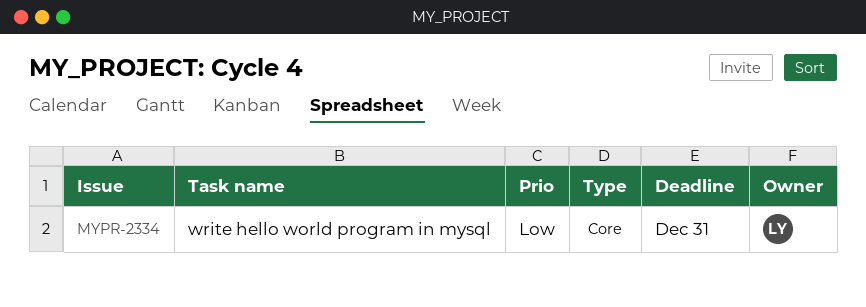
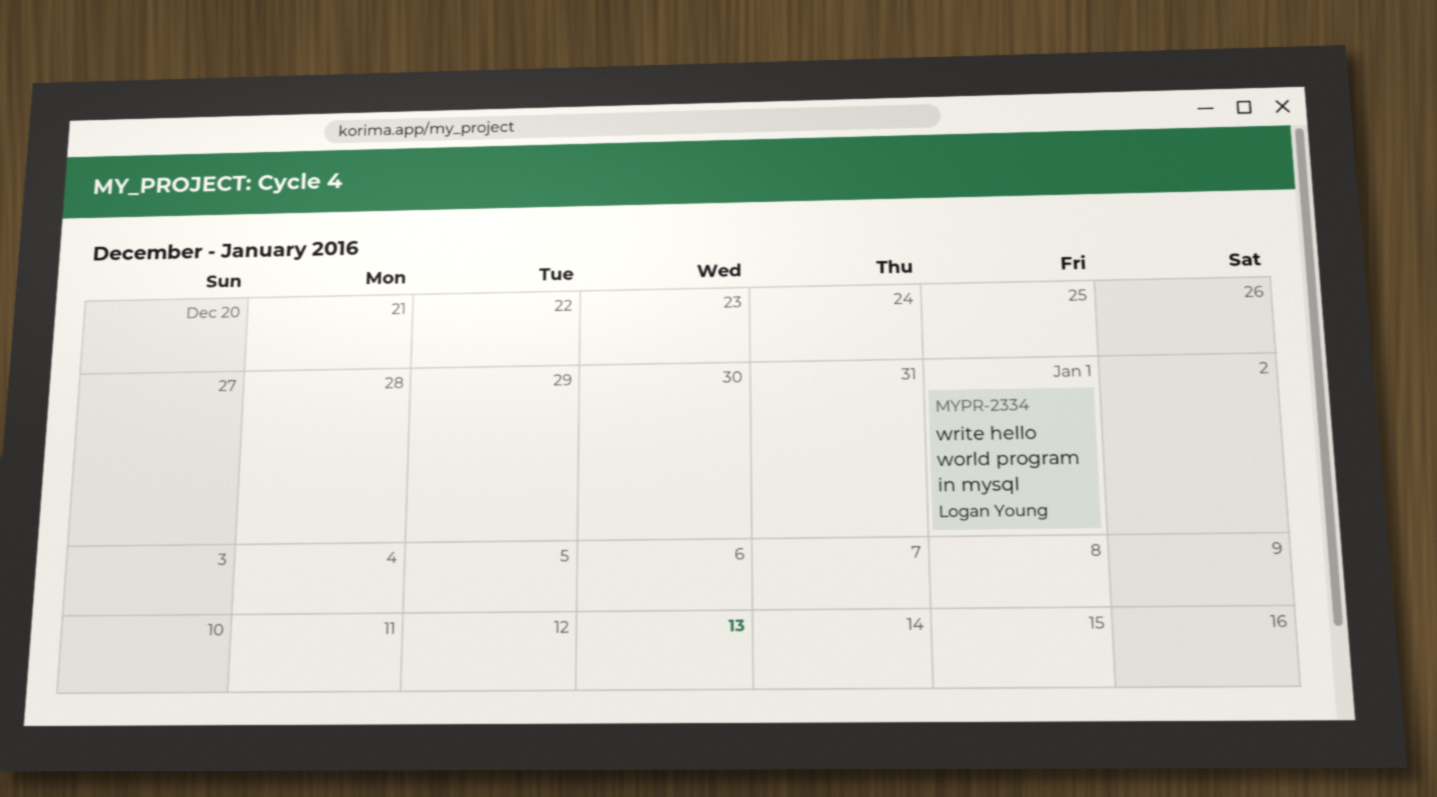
MYPR-2334, due: Dec 31 -> Jan 1

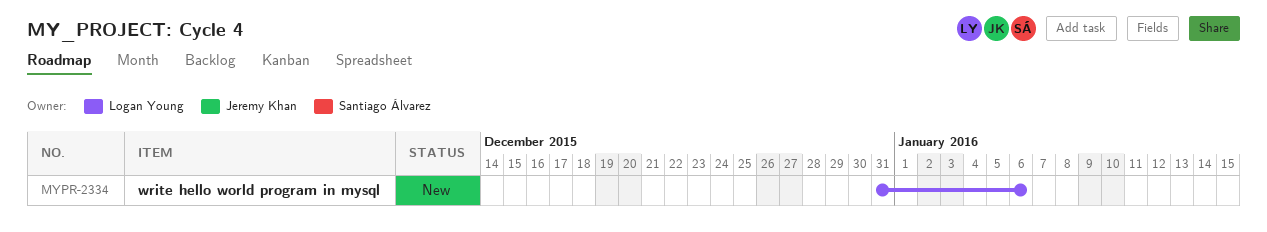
MYPR-2334, due: Jan 1 -> Jan 6

